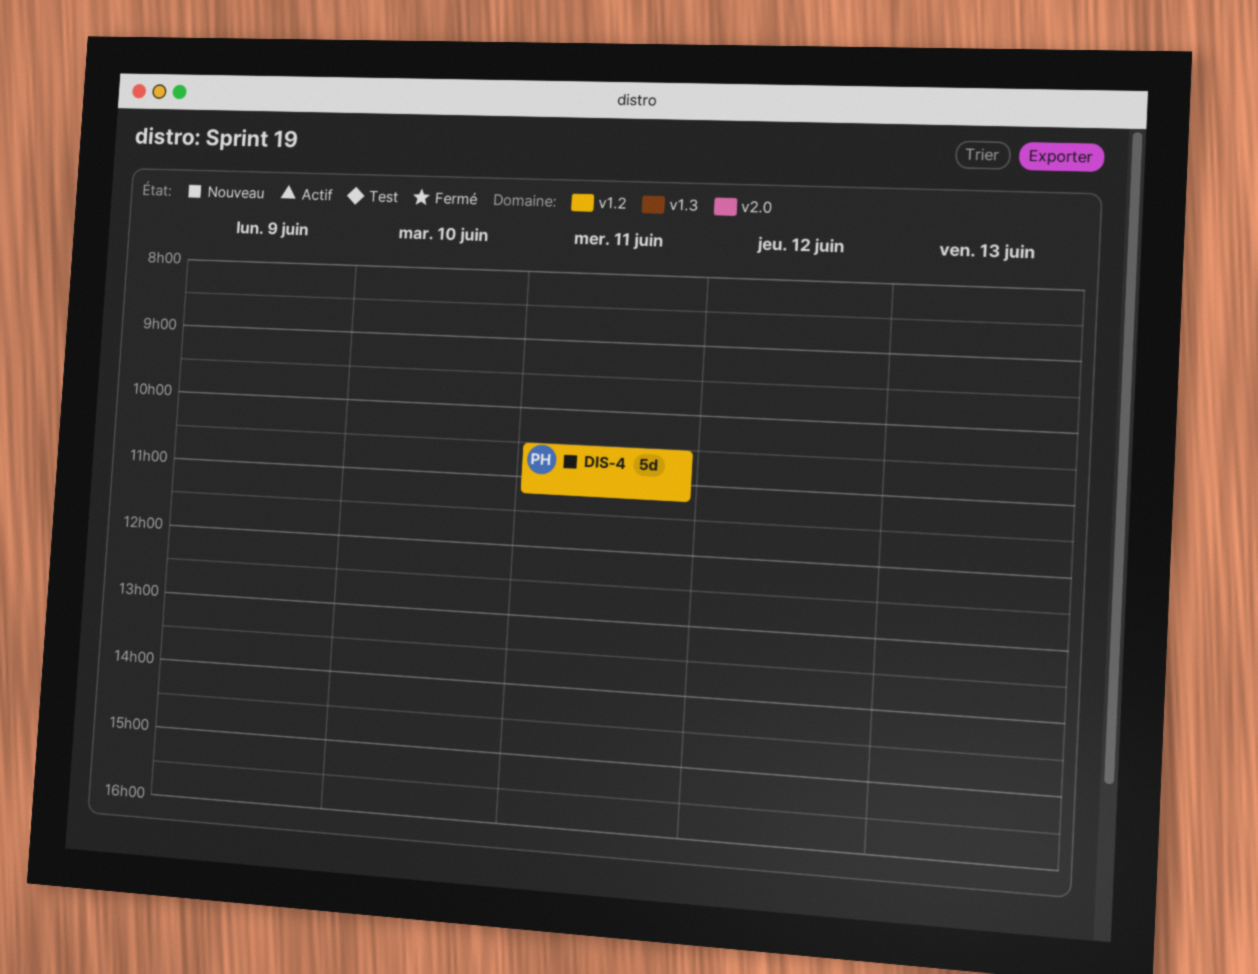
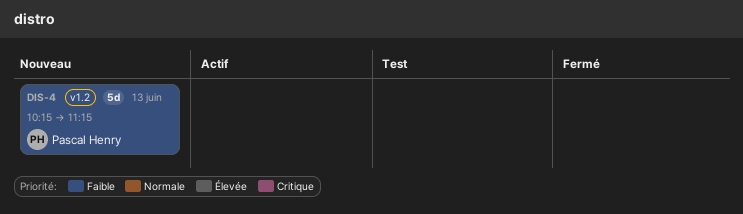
DIS-4, day: Jun 11 -> Jun 13
DIS-4, begins: 10:30 -> 10:15

